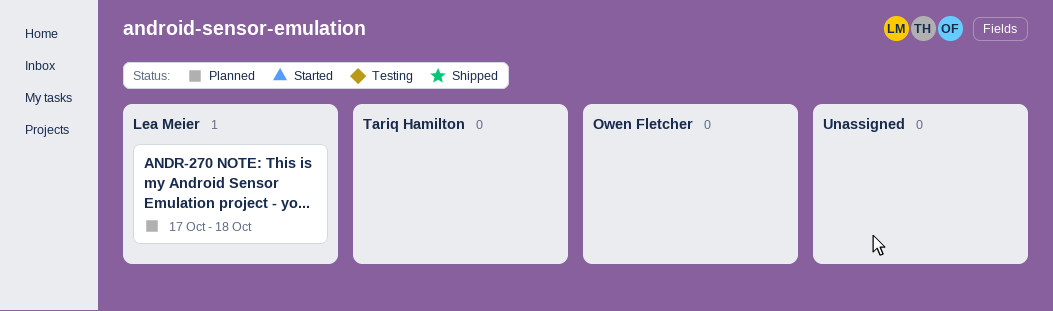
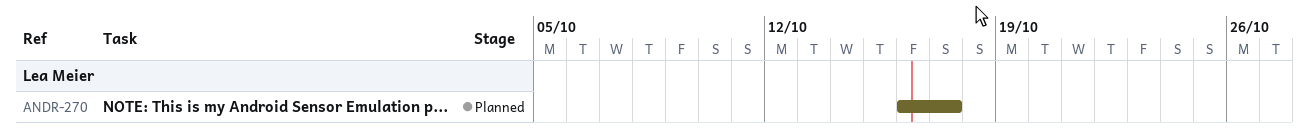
ANDR-270, start: Oct 17 -> Oct 16
ANDR-270, due: Oct 18 -> Oct 17

